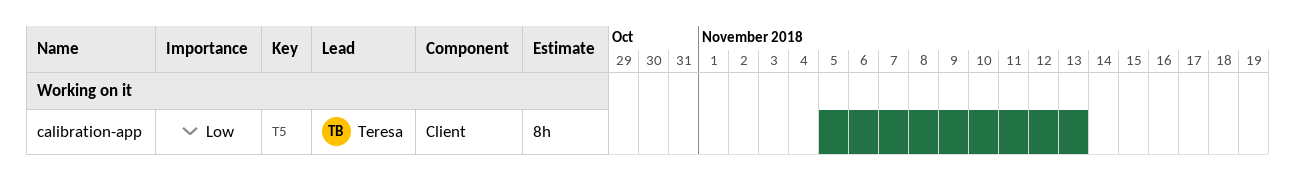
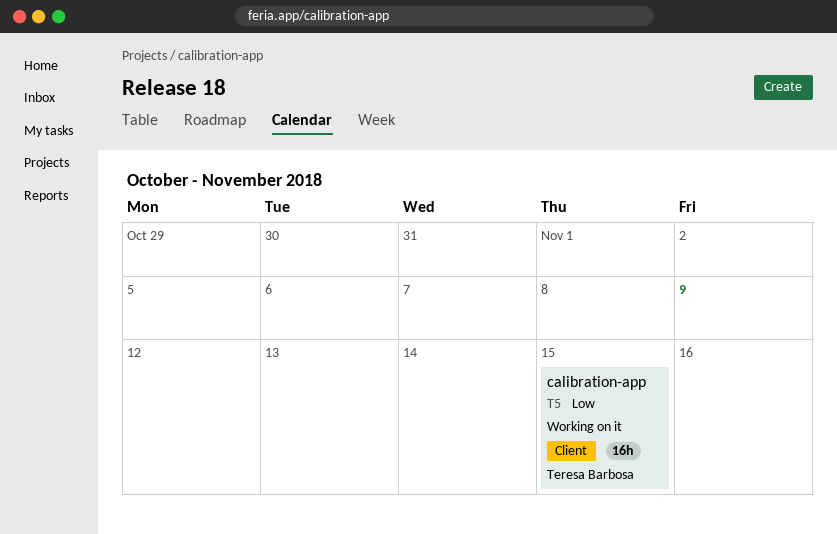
T5, estimate: 8h -> 16h
T5, due: Nov 13 -> Nov 15

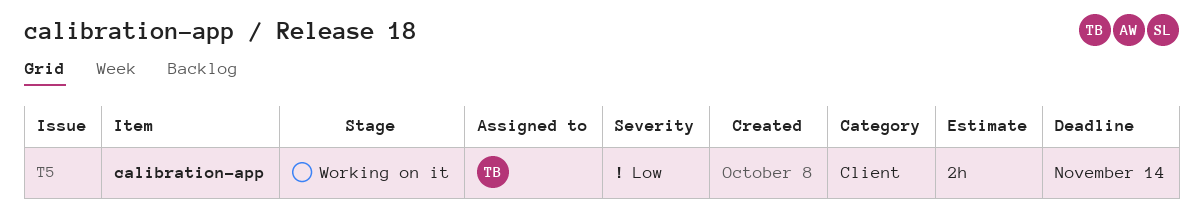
T5, estimate: 16h -> 2h
T5, due: Nov 15 -> Nov 14

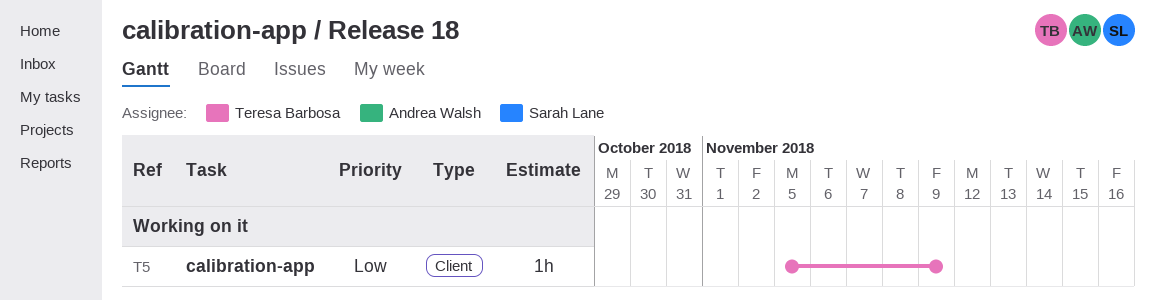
T5, estimate: 2h -> 1h
T5, due: Nov 14 -> Nov 9

